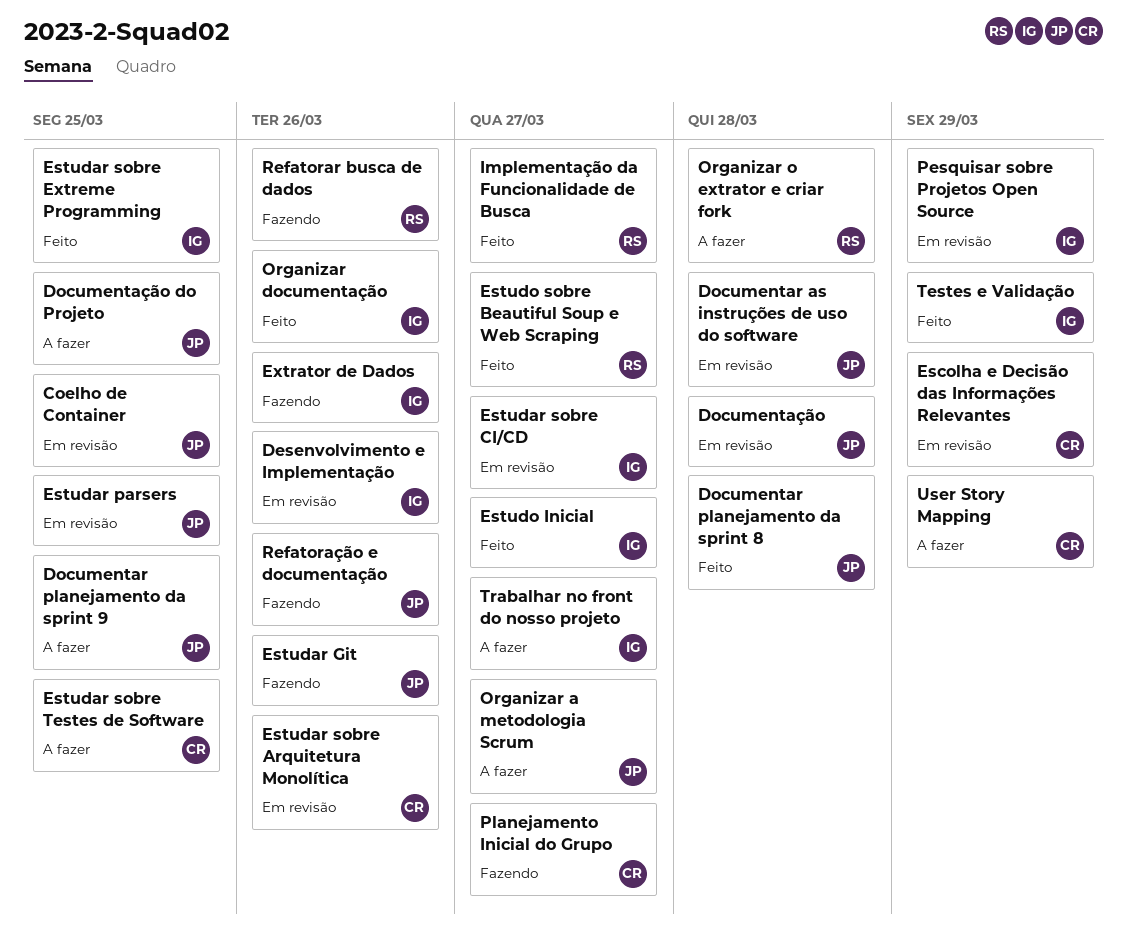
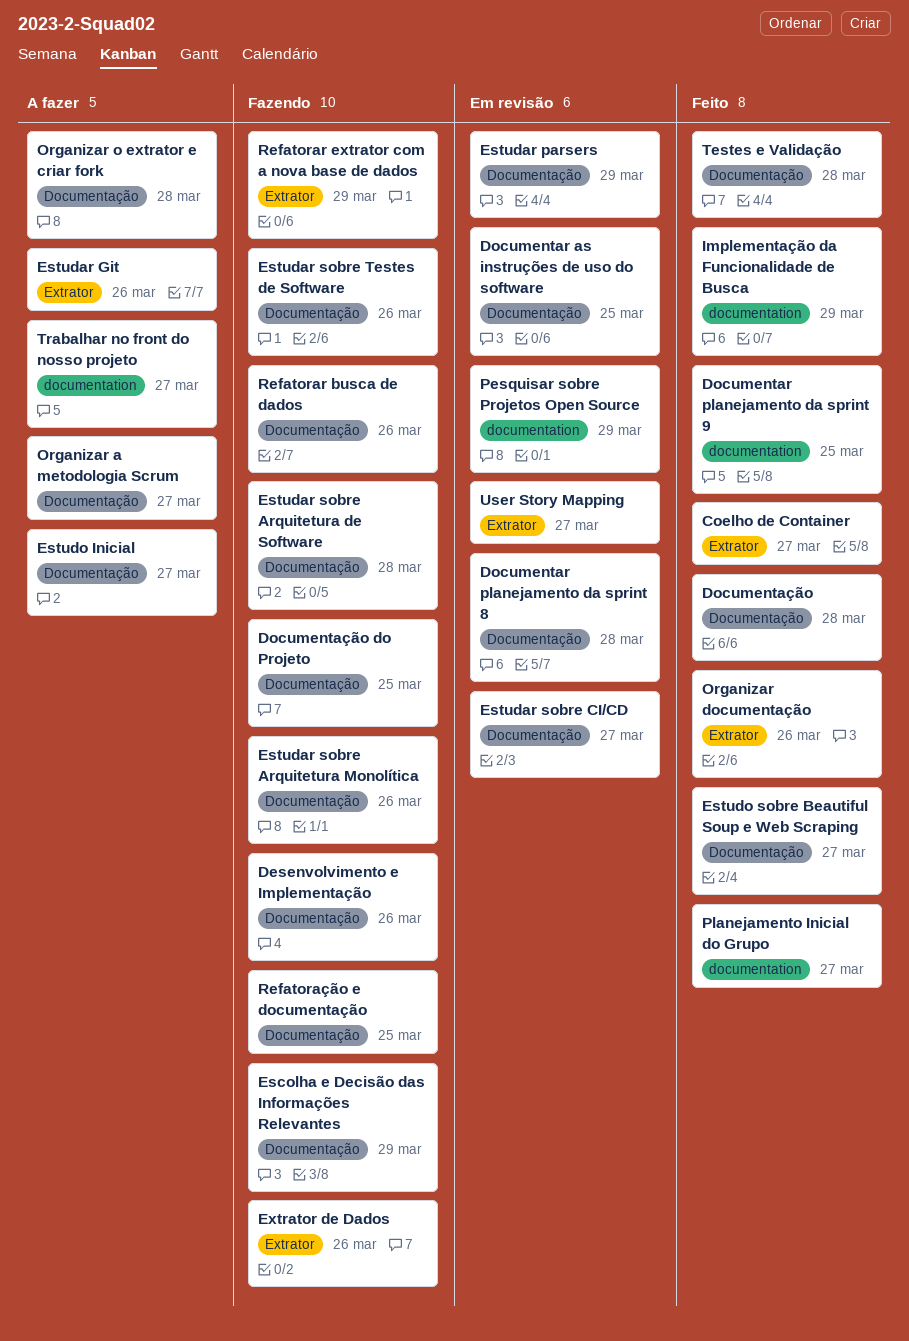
Coelho de Container, status: Em revisão -> Feito
Coelho de Container, due: Mar 25 -> Mar 27
Desenvolvimento e Implementação, status: Em revisão -> Fazendo
Documentar as instruções de uso do software, due: Mar 28 -> Mar 25
Documentar planejamento da sprint 8, status: Feito -> Em revisão
Documentar planejamento da sprint 9, status: A fazer -> Feito
Documentação, status: Em revisão -> Feito
Documentação do Projeto, status: A fazer -> Fazendo
Escolha e Decisão das Informações Relevantes, status: Em revisão -> Fazendo
Estudar Git, status: Fazendo -> A fazer
Estudar parsers, due: Mar 25 -> Mar 29
Estudar sobre Arquitetura de Software: none -> present
Estudar sobre Arquitetura Monolítica, status: Em revisão -> Fazendo
Estudar sobre Extreme Programming: present -> none
Estudar sobre Testes de Software, status: A fazer -> Fazendo
Estudar sobre Testes de Software, due: Mar 25 -> Mar 26
Estudo Inicial, status: Feito -> A fazer
Implementação da Funcionalidade de Busca, due: Mar 27 -> Mar 29
Planejamento Inicial do Grupo, status: Fazendo -> Feito
Refatorar extrator com a nova base de dados: none -> present
Refatoração e documentação, due: Mar 26 -> Mar 25
Testes e Validação, due: Mar 29 -> Mar 28
User Story Mapping, status: A fazer -> Em revisão
User Story Mapping, due: Mar 29 -> Mar 27

